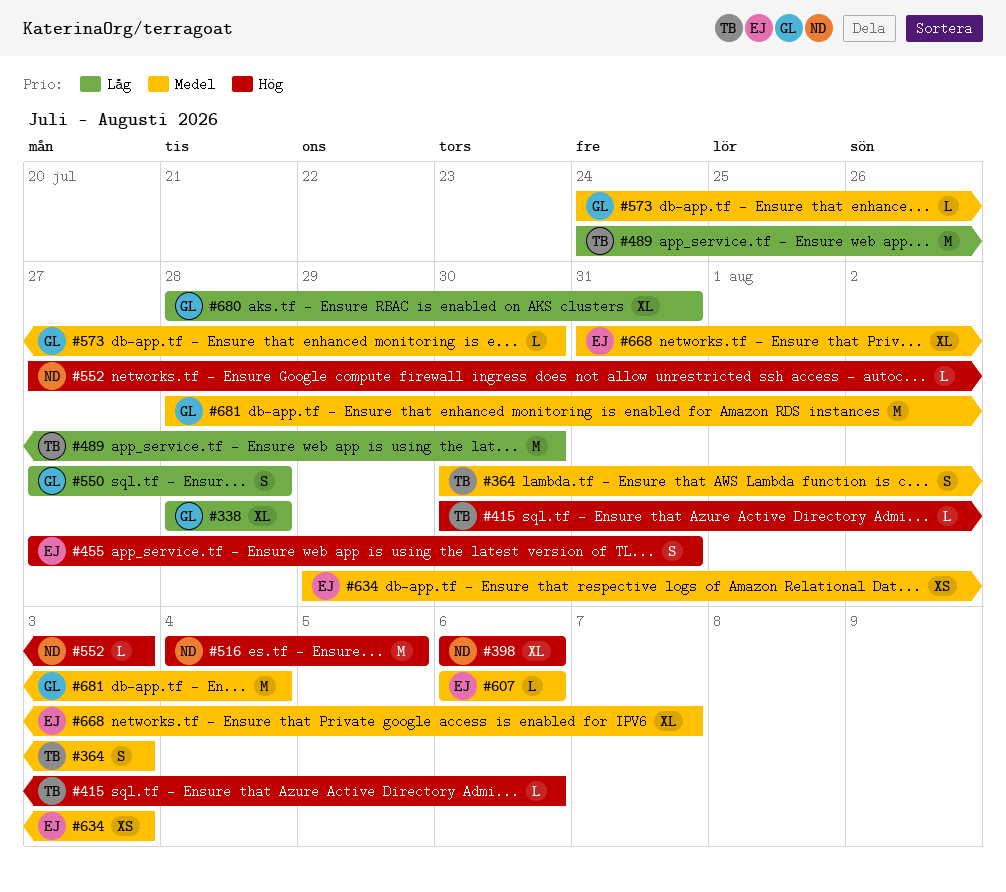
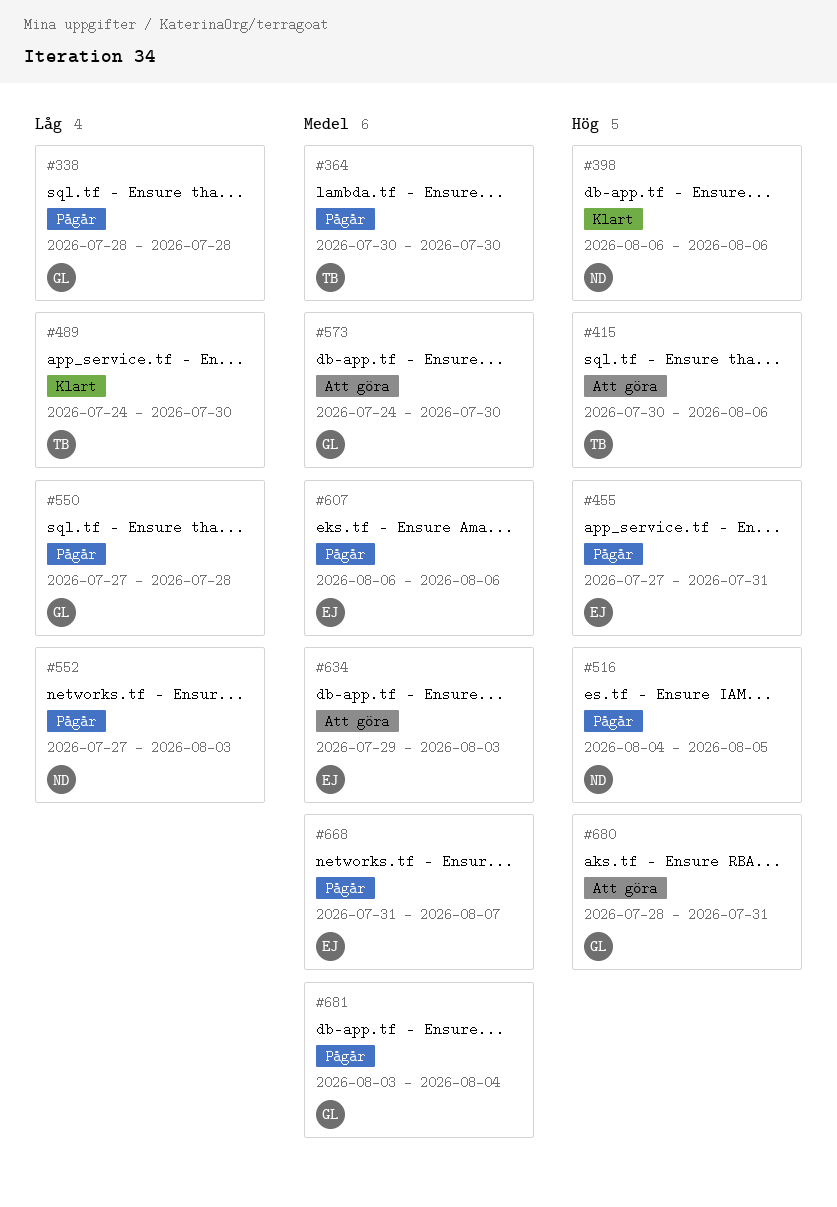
#364, due: Aug 3 -> Jul 30
#552, priority: Hög -> Låg
#680, priority: Låg -> Hög
#681, start: Jul 28 -> Aug 3

